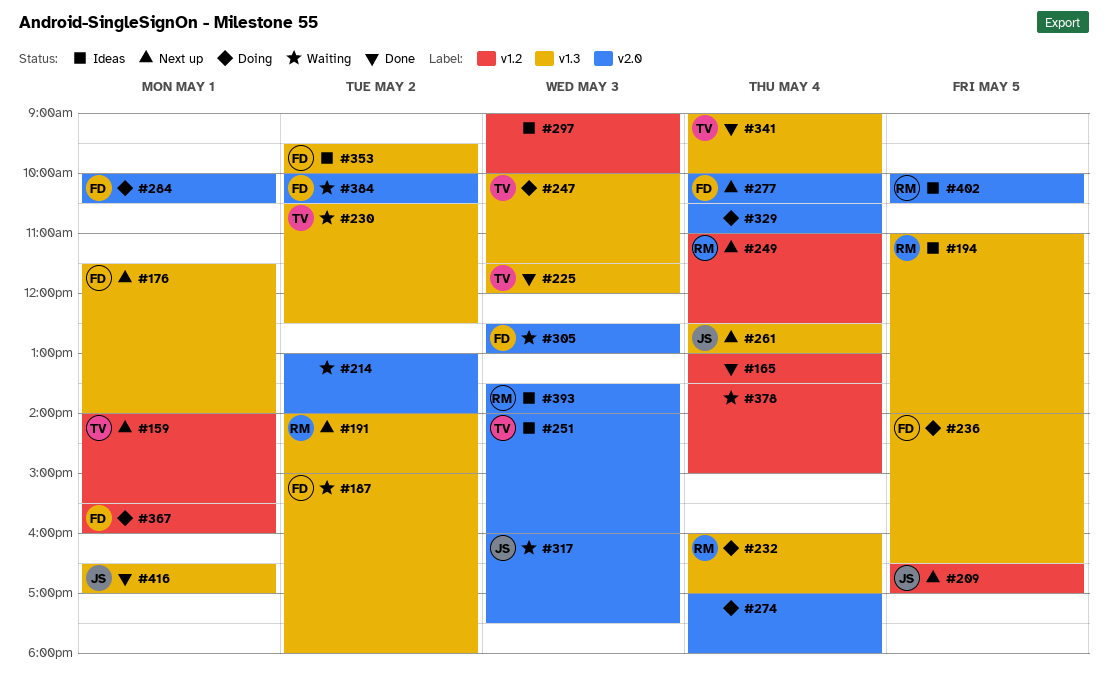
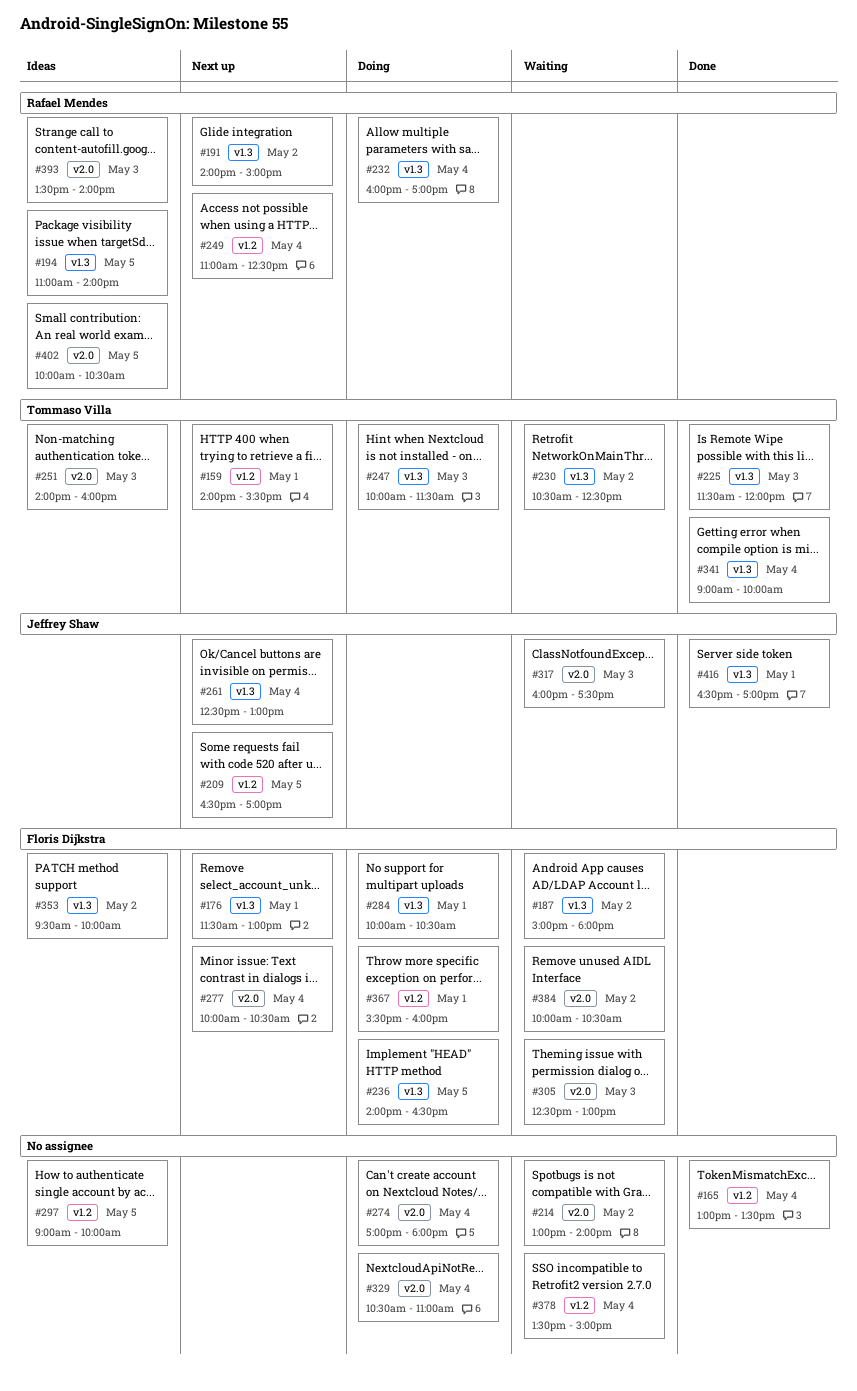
#176, ends: 14:00 -> 13:00
#284, label: v2.0 -> v1.3
#297, day: May 3 -> May 5

